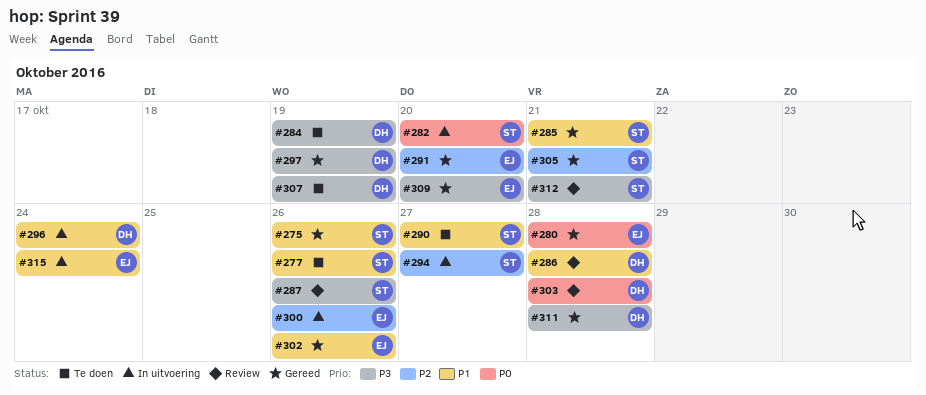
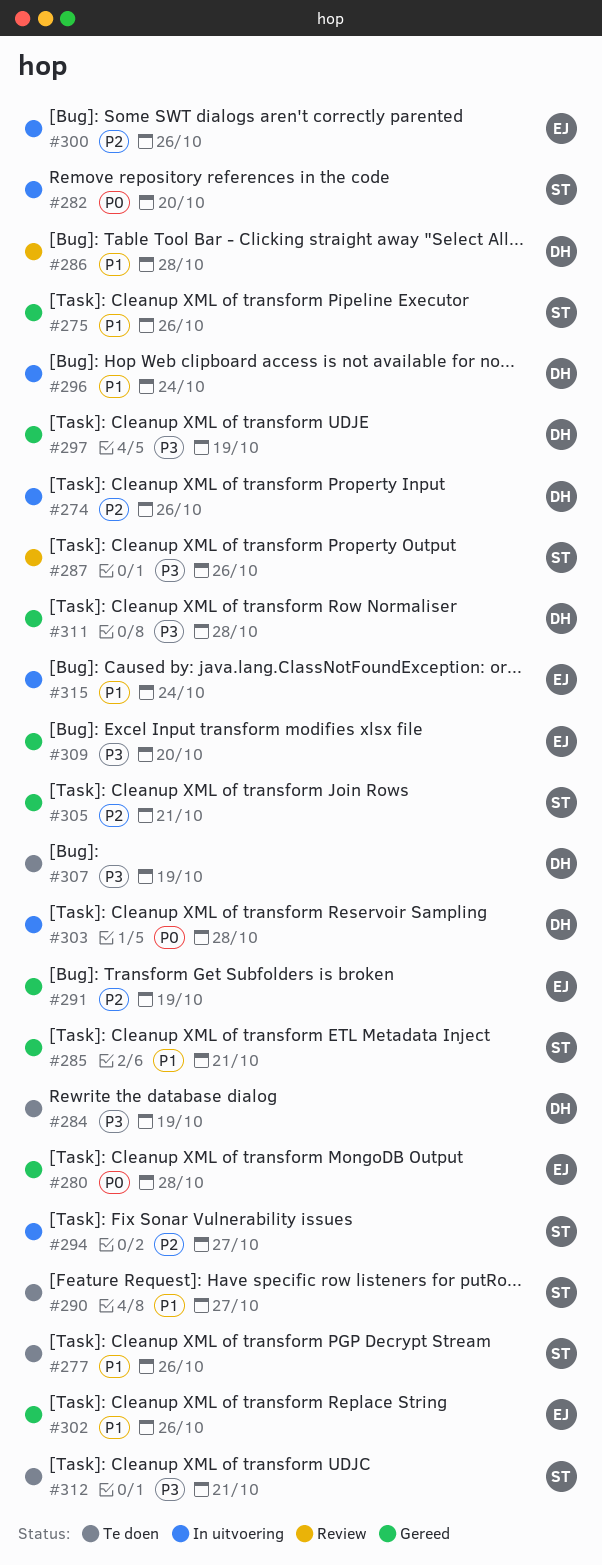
#274: none -> present
#291, due: Oct 20 -> Oct 19
#303, status: Review -> In uitvoering
#312, status: Review -> Te doen

